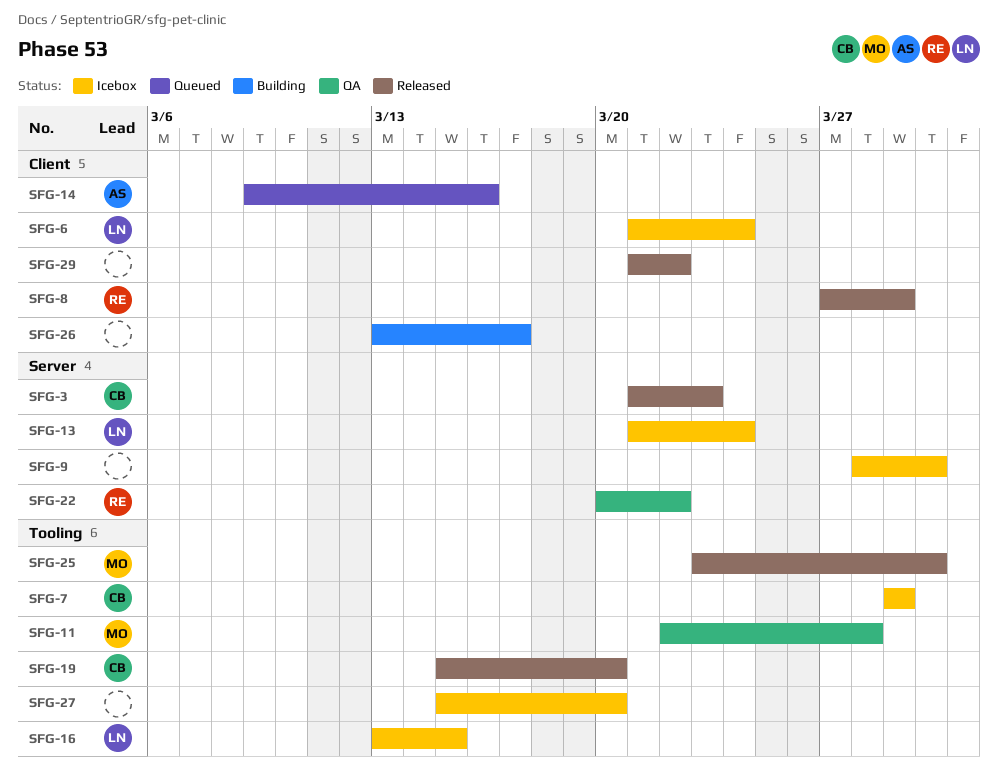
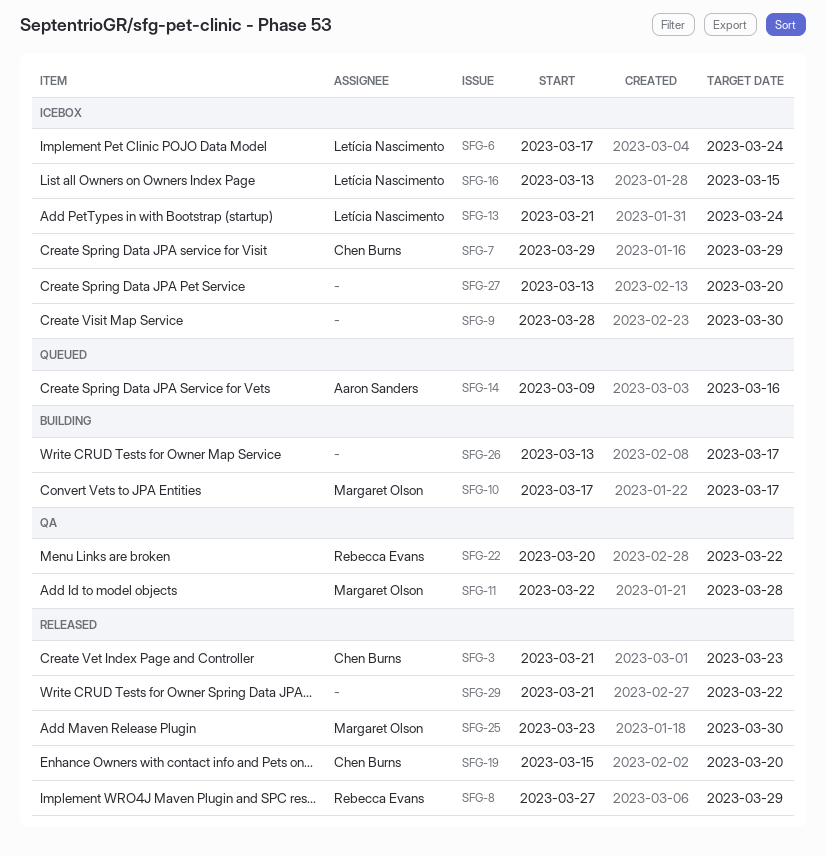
SFG-6, start: Mar 21 -> Mar 17
SFG-10: none -> present
SFG-27, start: Mar 15 -> Mar 13

